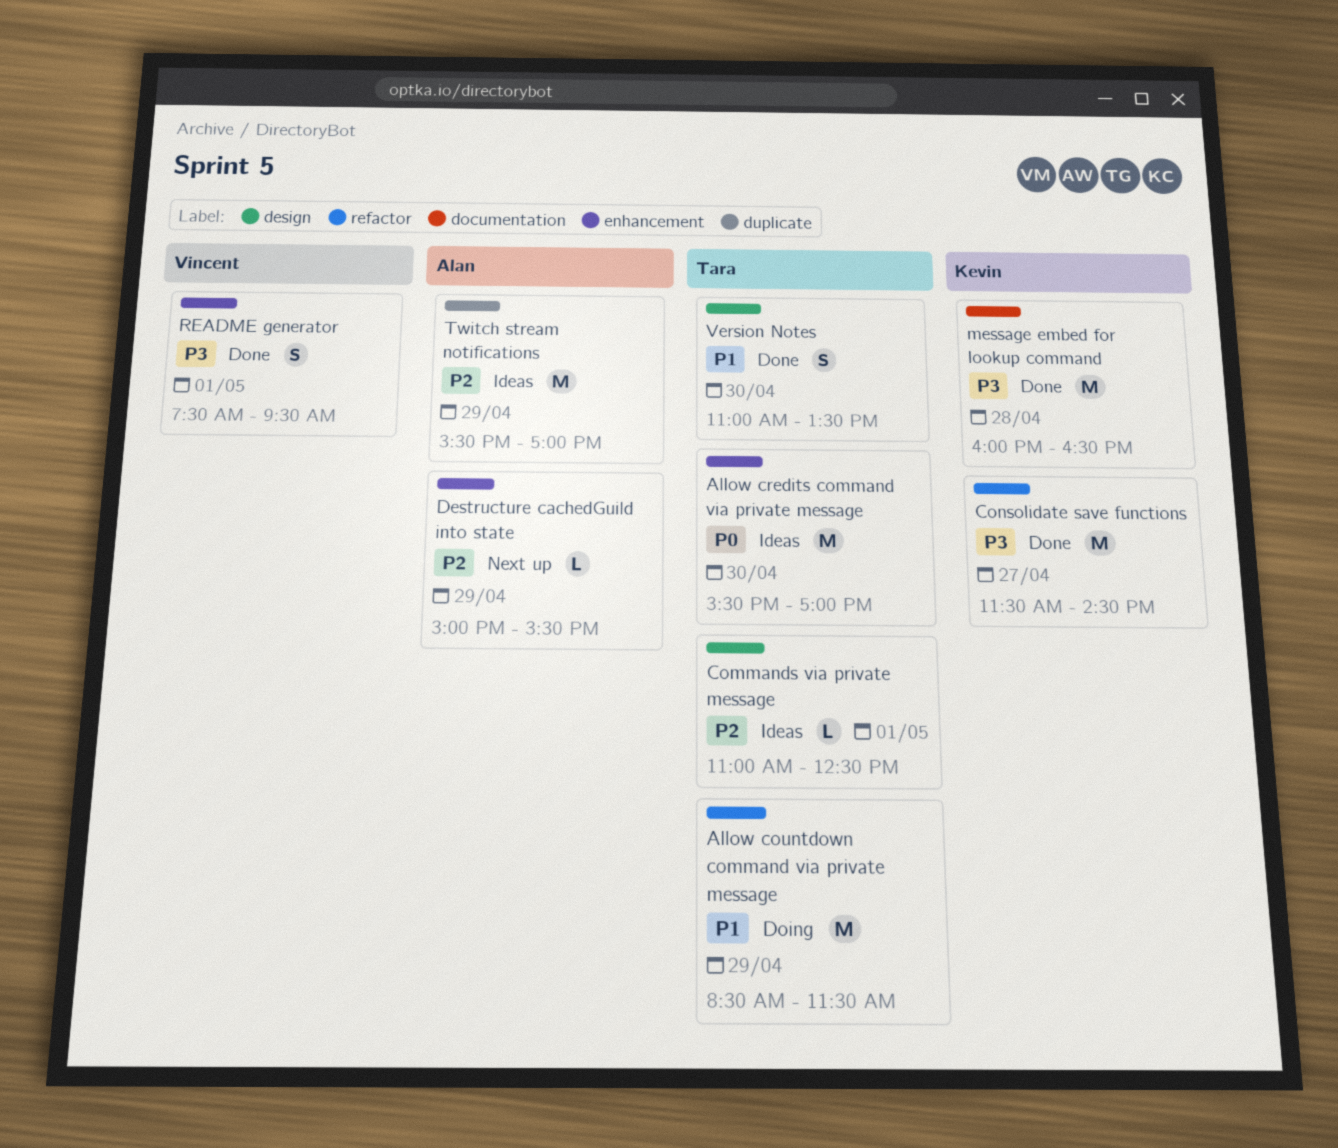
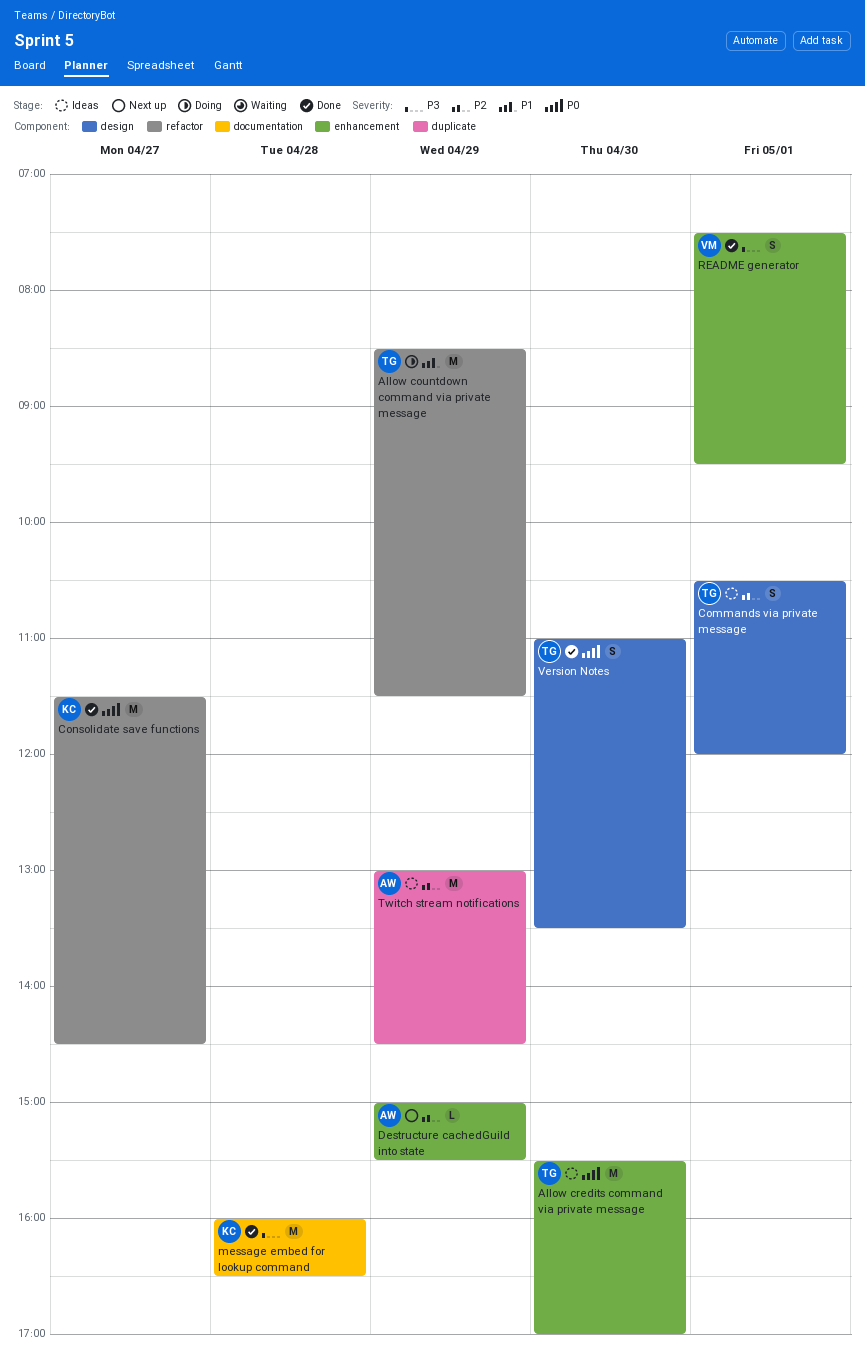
Commands via private message, estimate: L -> S
Commands via private message, begins: 11:00 -> 10:30
Commands via private message, ends: 12:30 -> 12:00
Consolidate save functions, priority: P3 -> P0
Twitch stream notifications, begins: 15:30 -> 13:00
Twitch stream notifications, ends: 17:00 -> 14:30
Version Notes, priority: P1 -> P0

